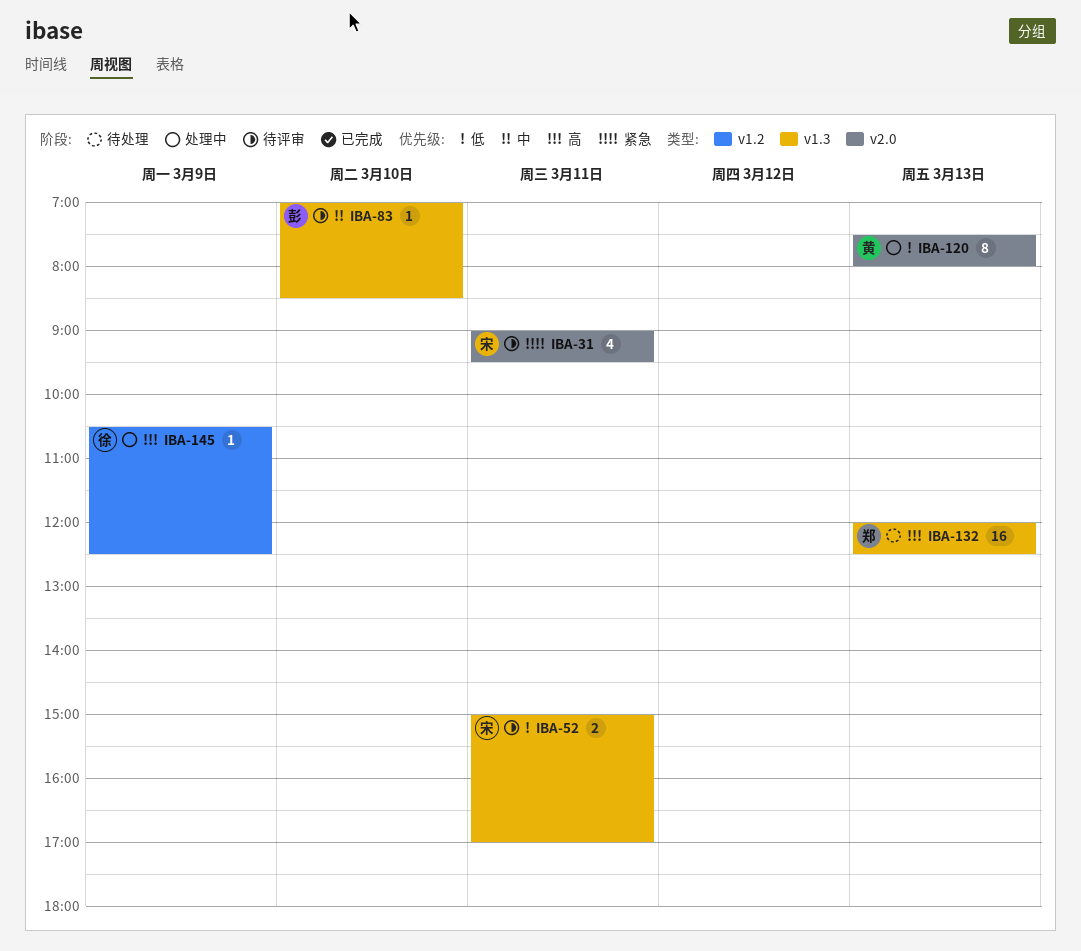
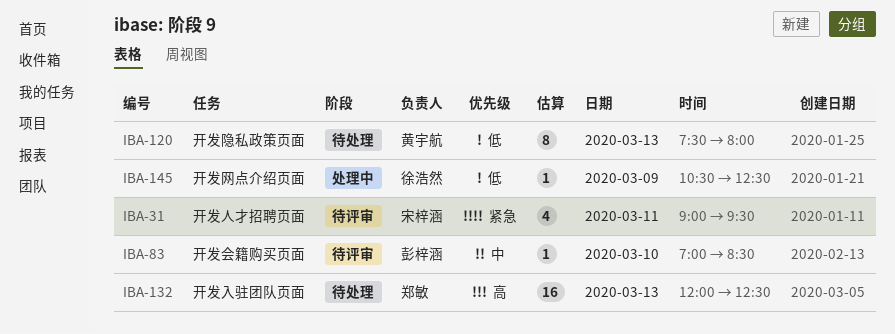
IBA-52: present -> none
IBA-120, status: 处理中 -> 待处理
IBA-145, priority: 高 -> 低

